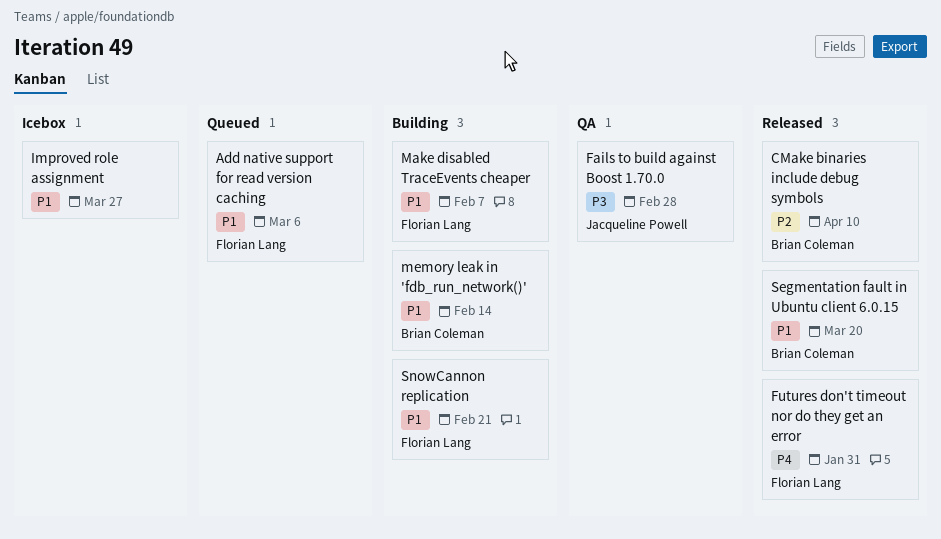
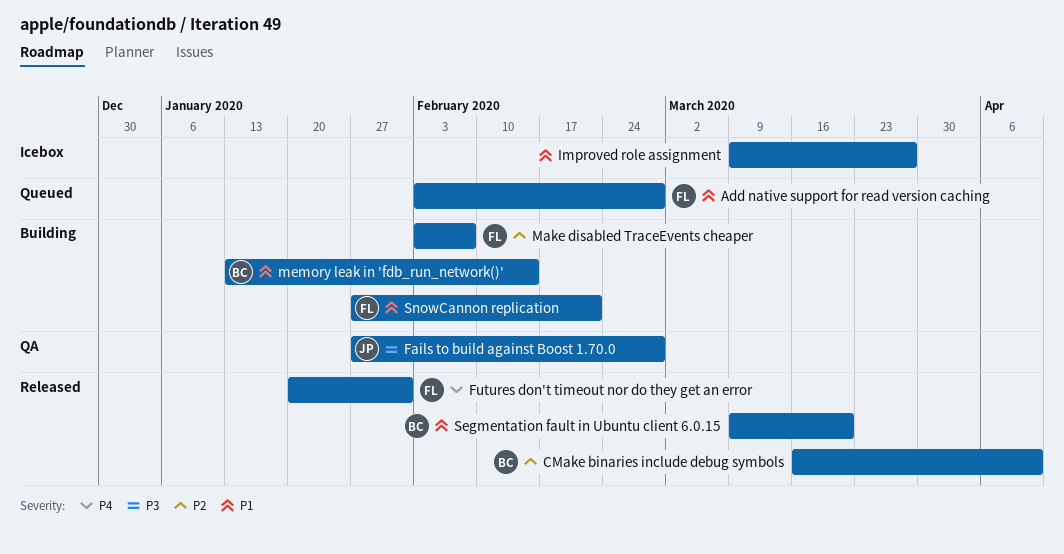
Add native support for read version caching, due: Mar 6 -> Feb 28
Make disabled TraceEvents cheaper, priority: P1 -> P2

